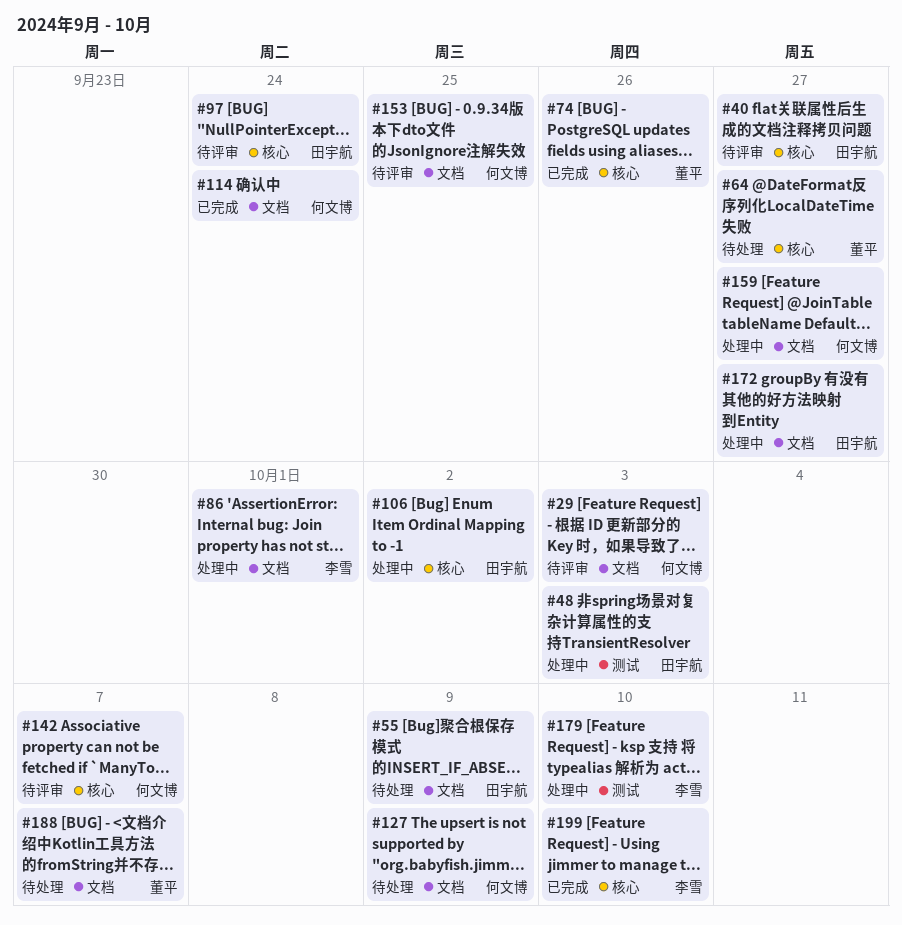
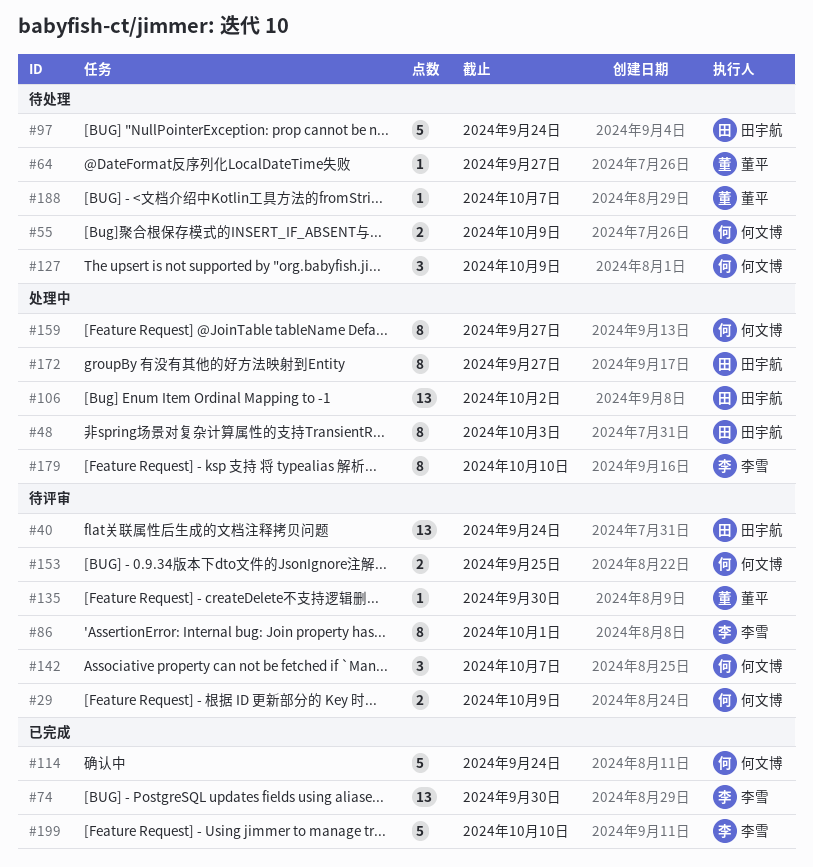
#29, due: Oct 3 -> Oct 9
#40, due: Sep 27 -> Sep 24
#55, owner: 田宇航 -> 何文博
#74, owner: 董平 -> 李雪
#74, due: Sep 26 -> Sep 30
#86, status: 处理中 -> 待评审
#97, status: 待评审 -> 待处理
#135: none -> present

